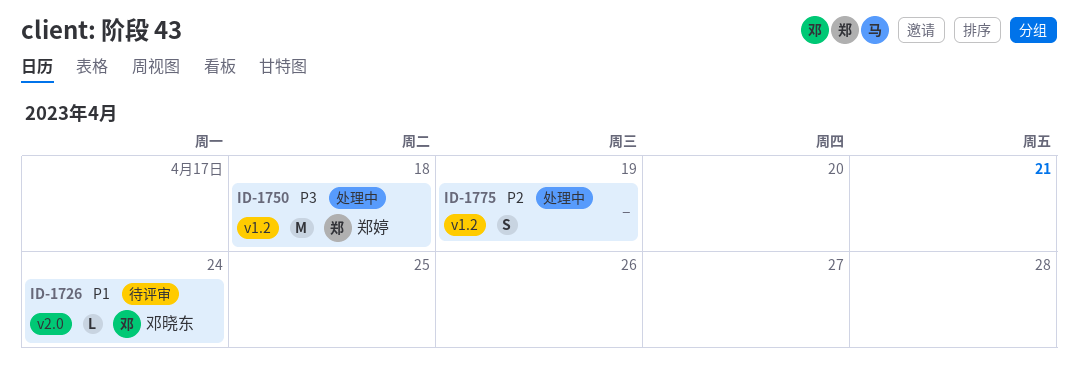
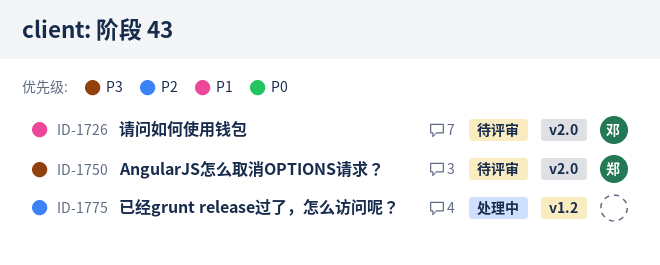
ID-1750, status: 处理中 -> 待评审
ID-1750, label: v1.2 -> v2.0

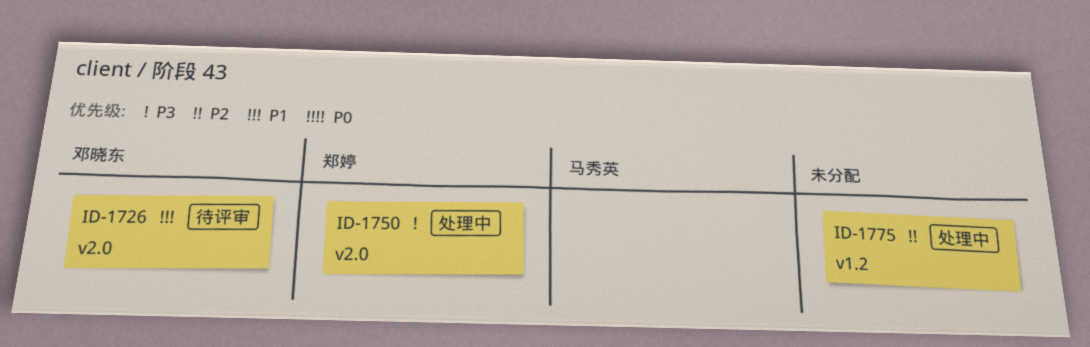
ID-1750, status: 待评审 -> 处理中

